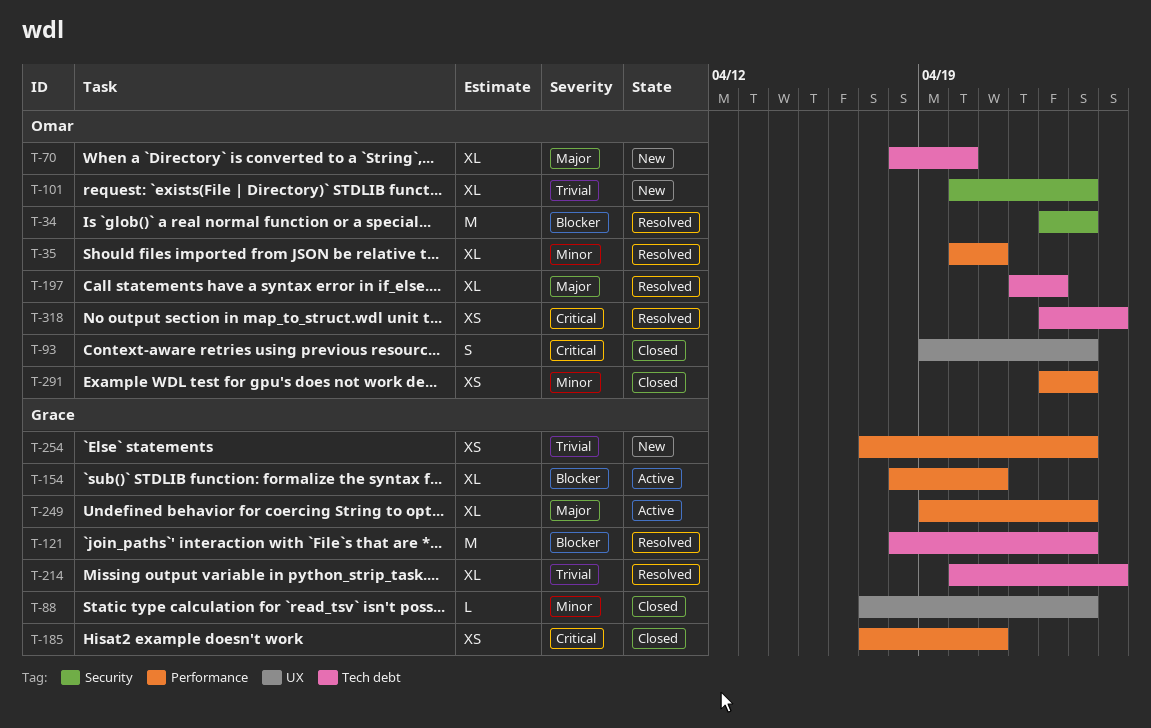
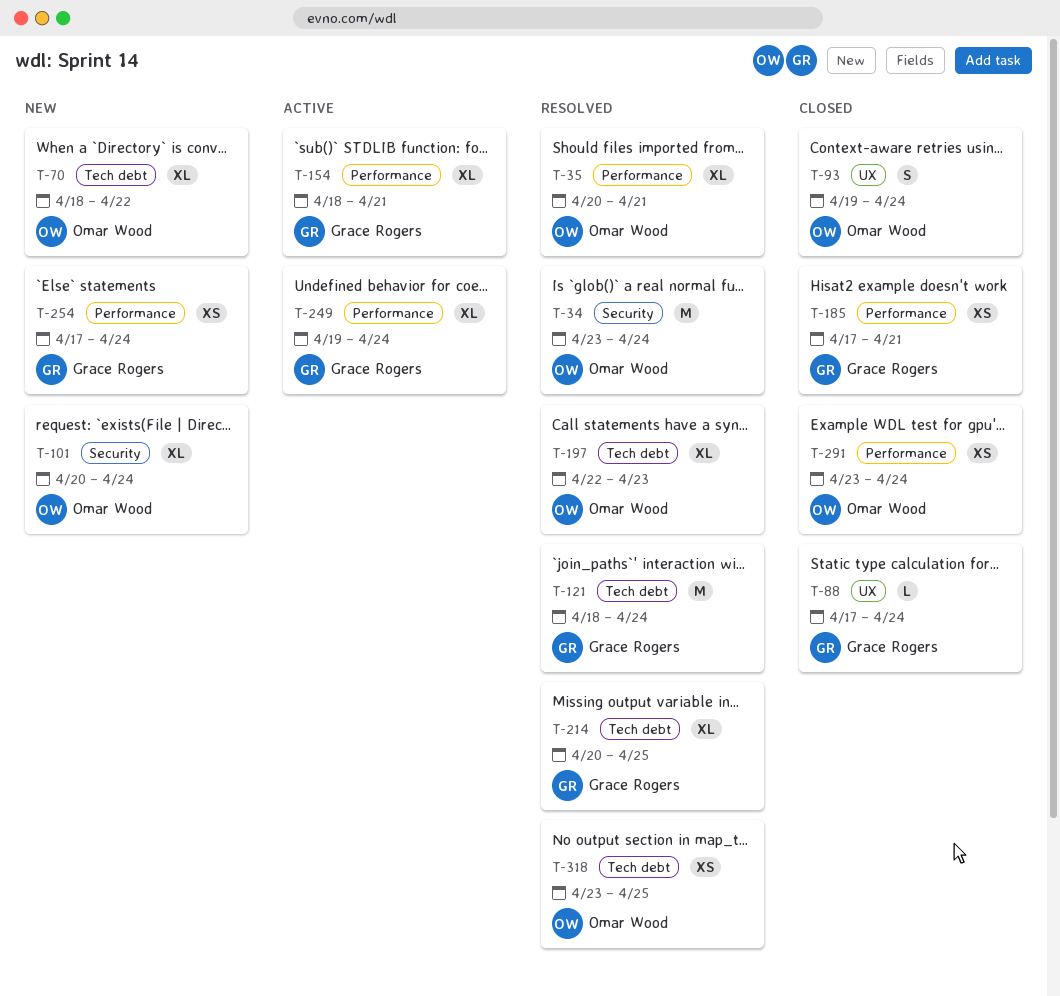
T-70, due: Apr 20 -> Apr 22

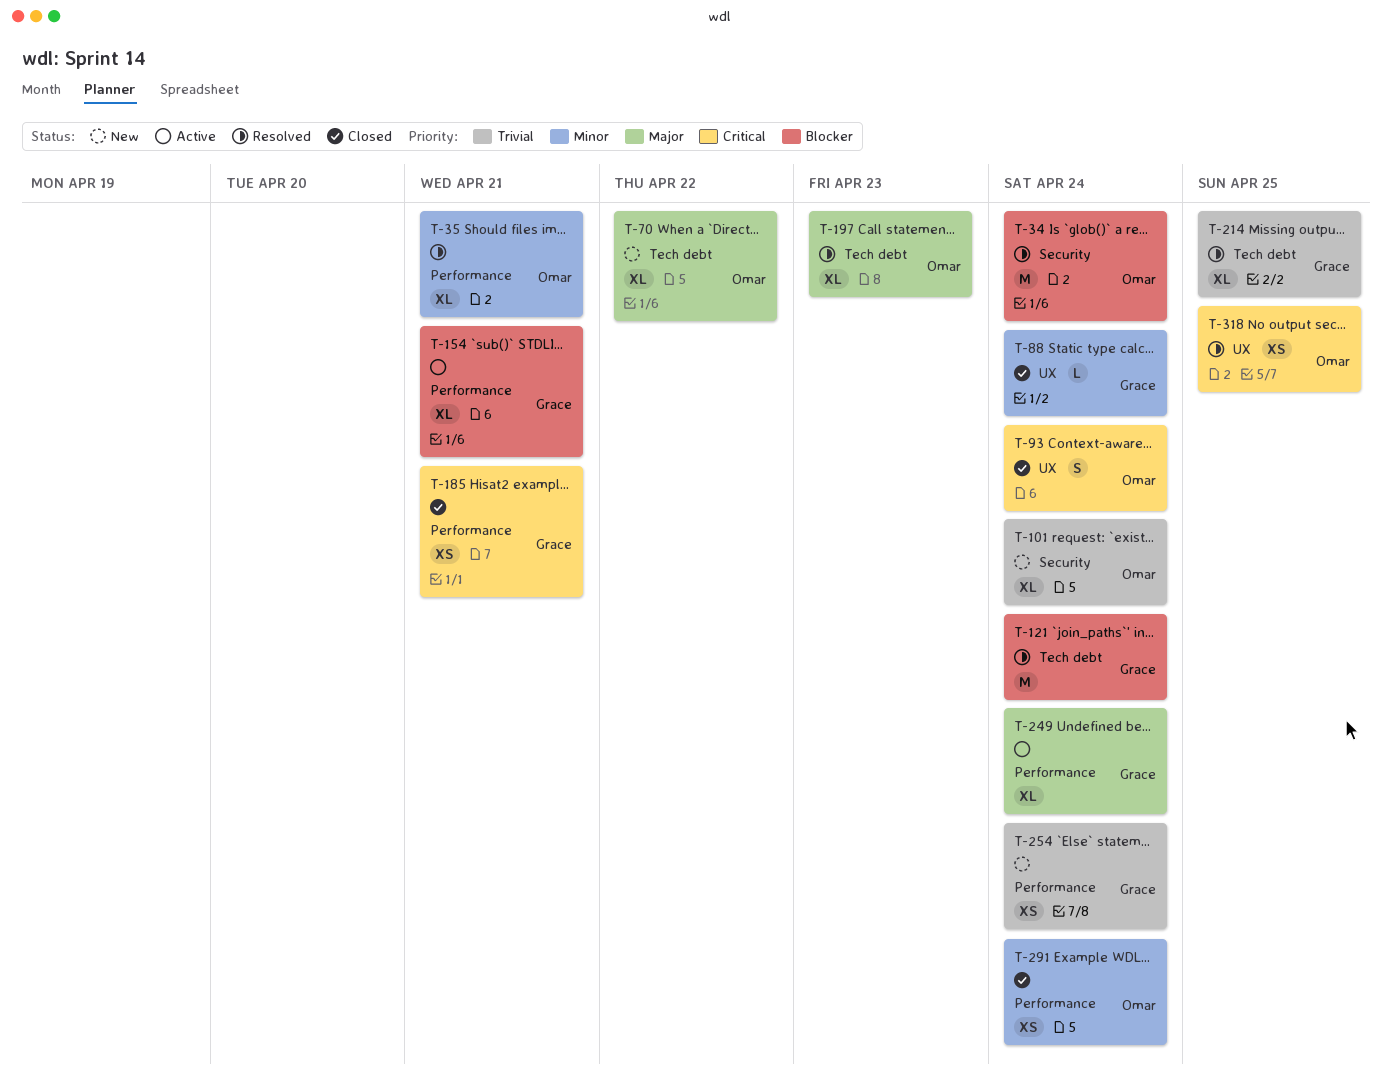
T-318, label: Tech debt -> UX

